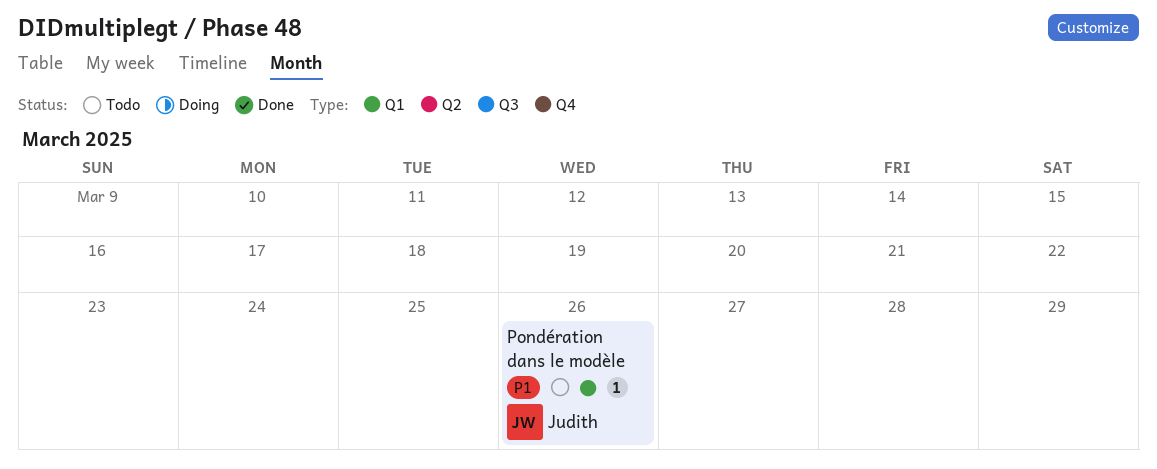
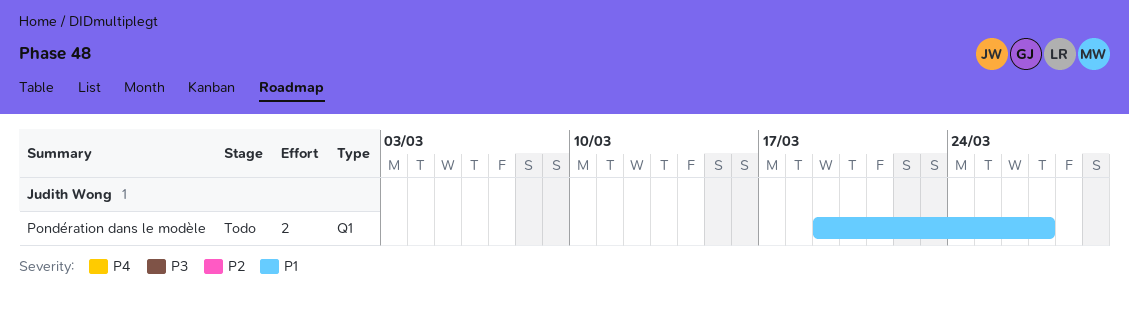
Pondération dans le modèle, estimate: 1 -> 2
Pondération dans le modèle, due: Mar 26 -> Mar 27

